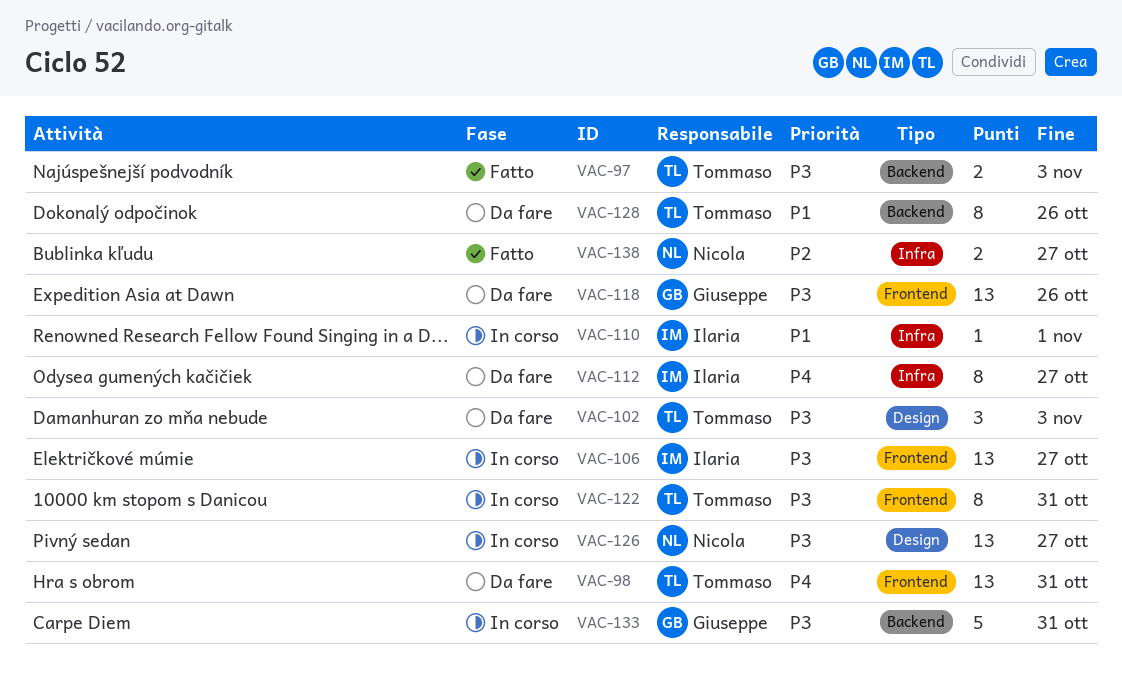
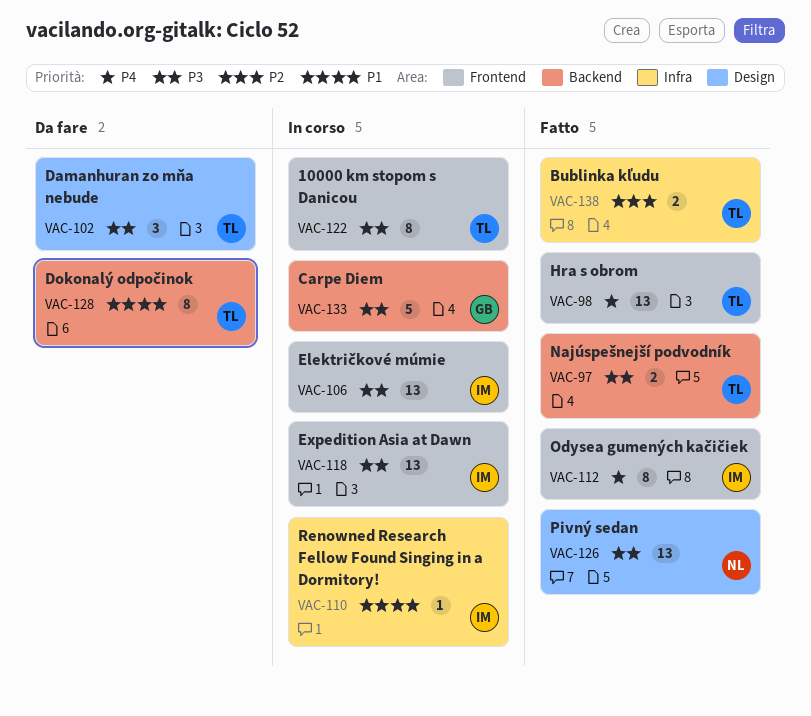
VAC-98, status: Da fare -> Fatto
VAC-112, status: Da fare -> Fatto
VAC-112, label: Infra -> Frontend
VAC-118, status: Da fare -> In corso
VAC-118, owner: Giuseppe -> Ilaria
VAC-126, status: In corso -> Fatto
VAC-138, owner: Nicola -> Tommaso

